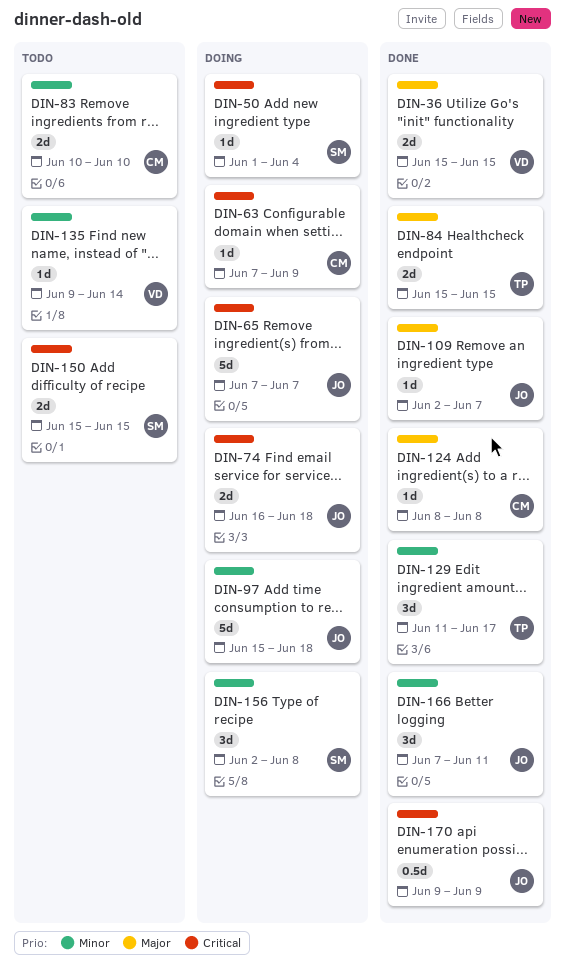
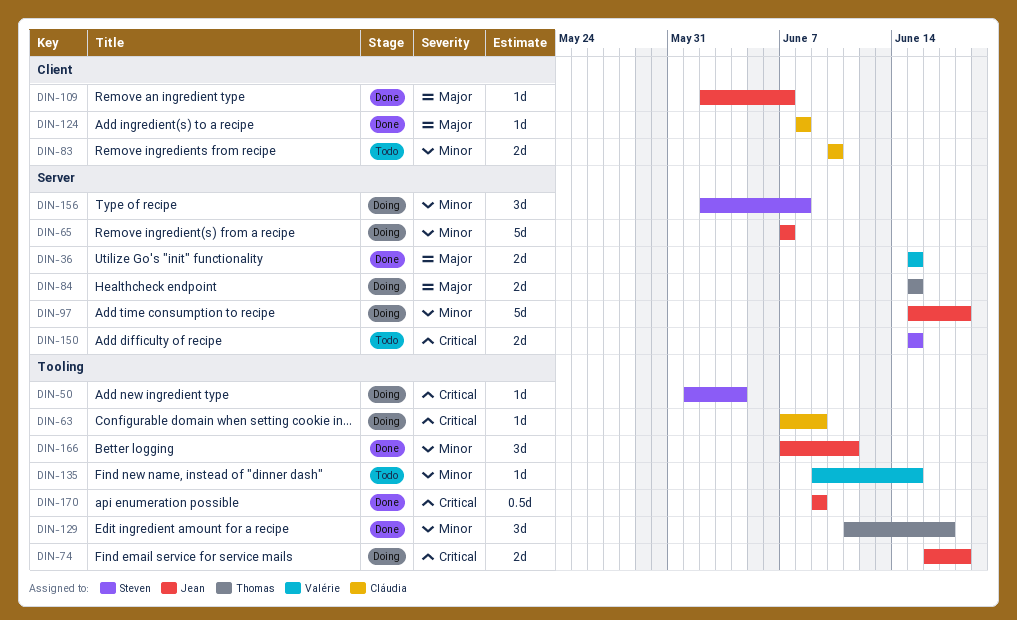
DIN-65, priority: Critical -> Minor
DIN-84, status: Done -> Doing
DIN-135, due: Jun 14 -> Jun 15

